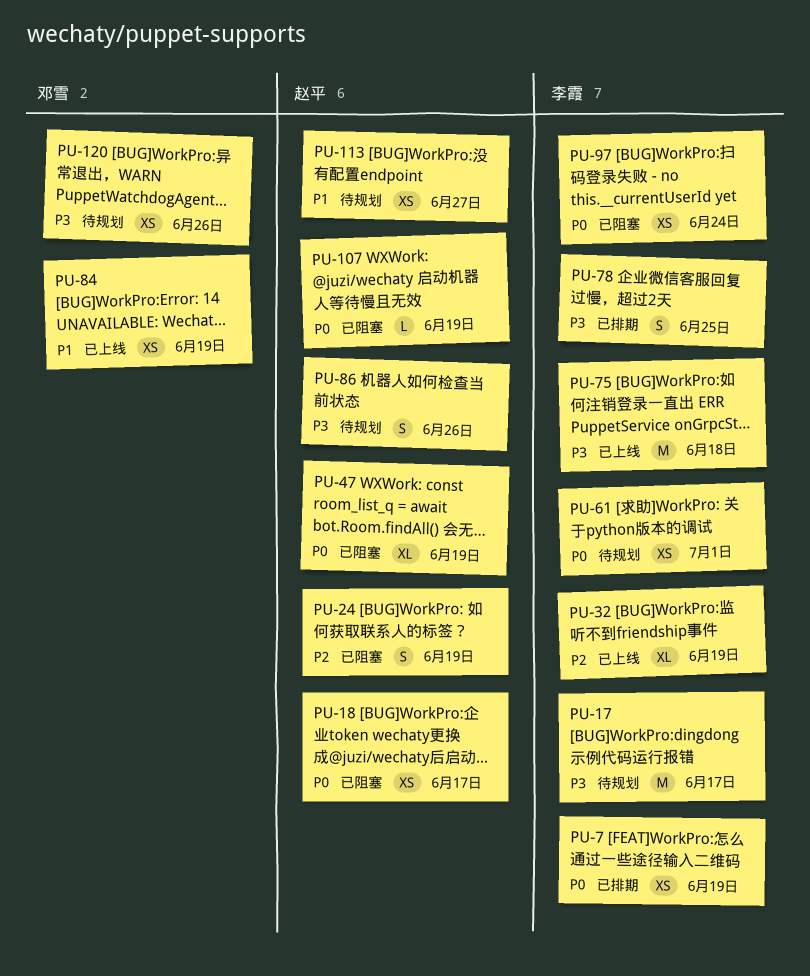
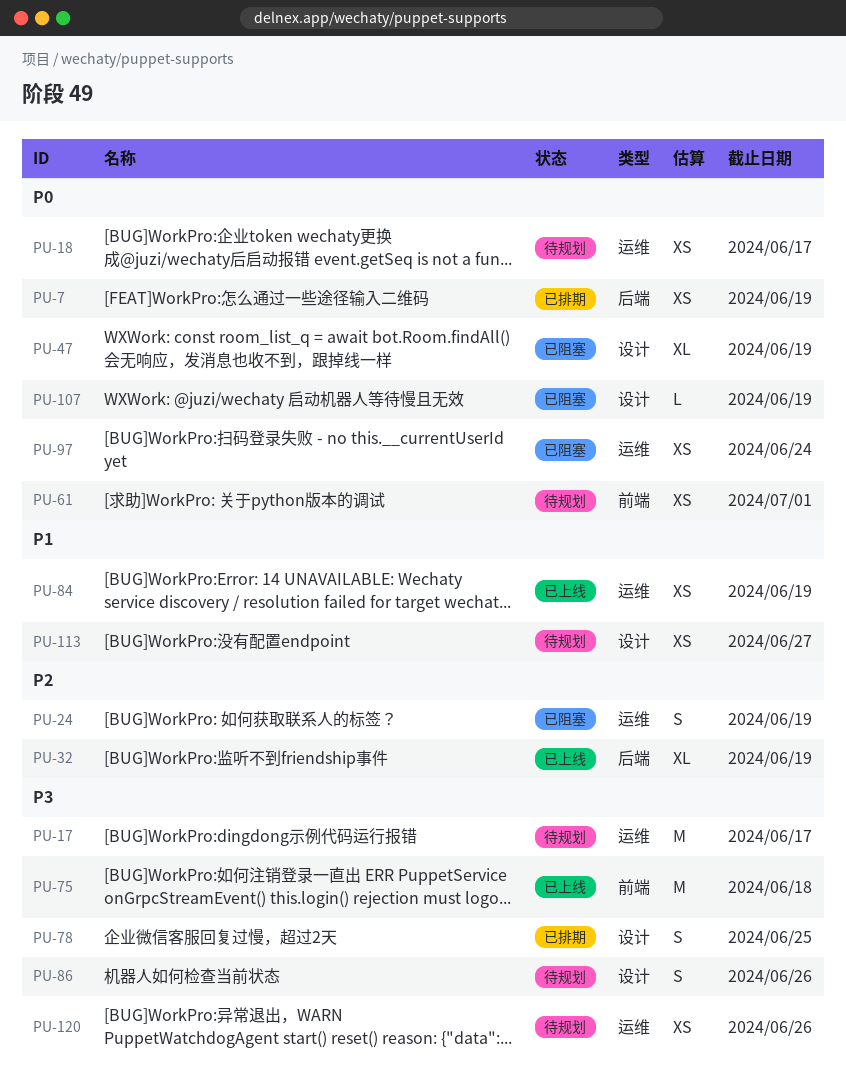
PU-18, status: 已阻塞 -> 待规划

